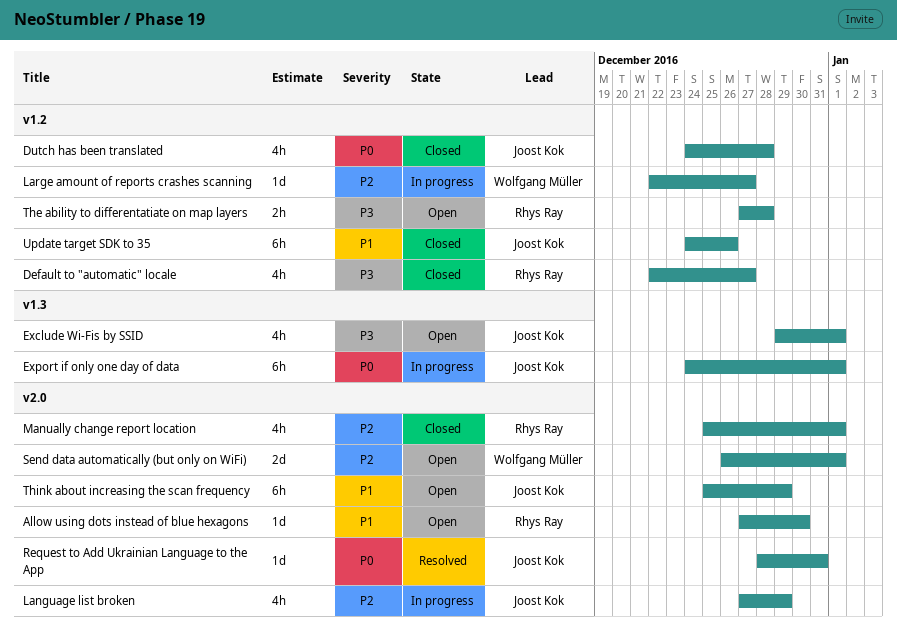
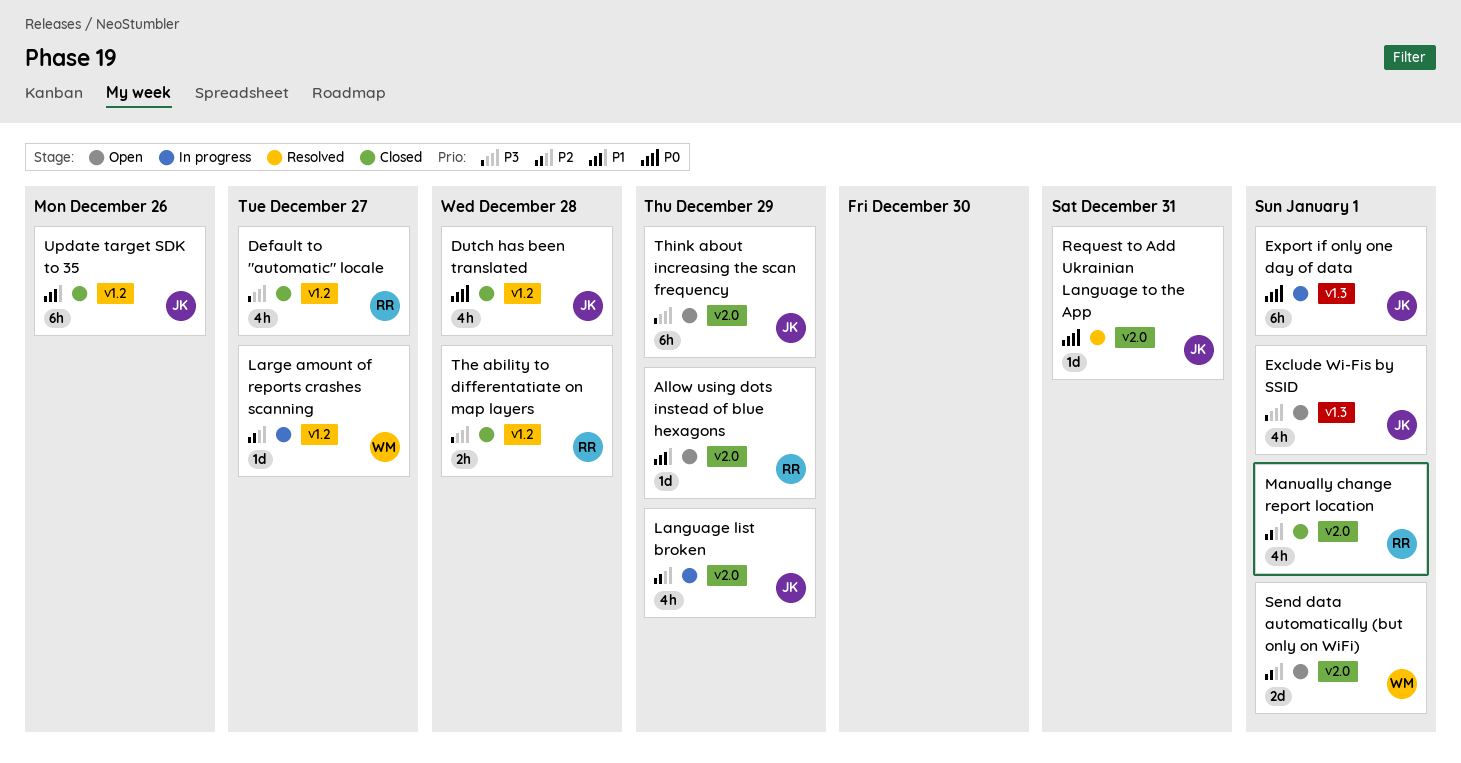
Allow using dots instead of blue hexagons, due: Dec 30 -> Dec 29
The ability to differentatiate on map layers, status: Open -> Closed
Think about increasing the scan frequency, priority: P1 -> P3

